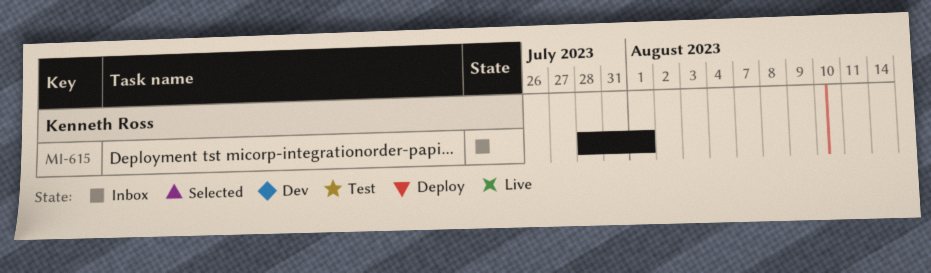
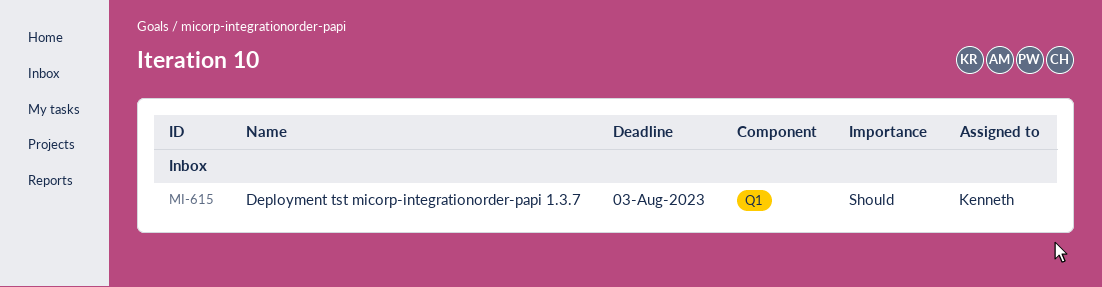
MI-615, due: Aug 1 -> Aug 3

